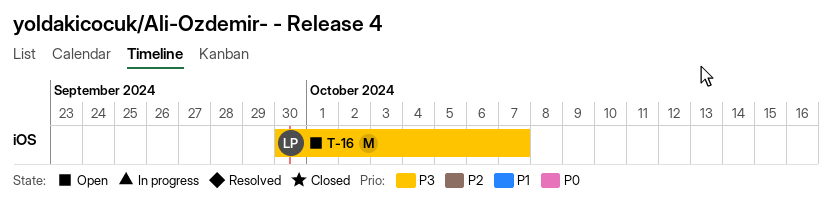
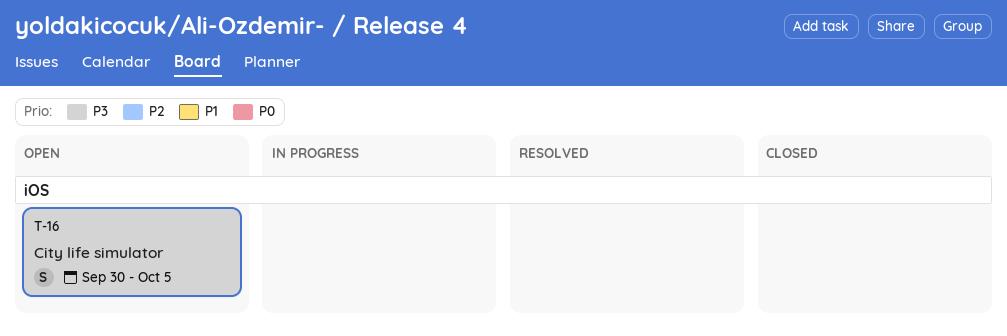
T-16, estimate: M -> S
T-16, due: Oct 7 -> Oct 5

